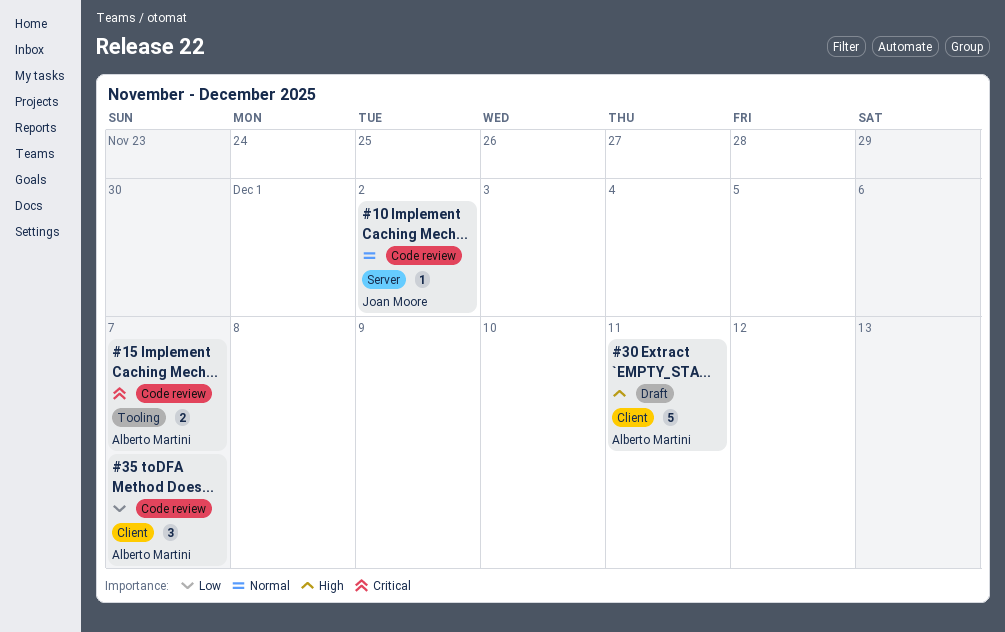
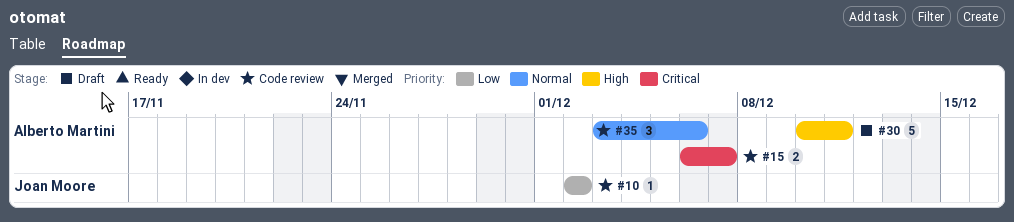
#10, priority: Normal -> Low
#35, priority: Low -> Normal
#35, due: Dec 7 -> Dec 6

